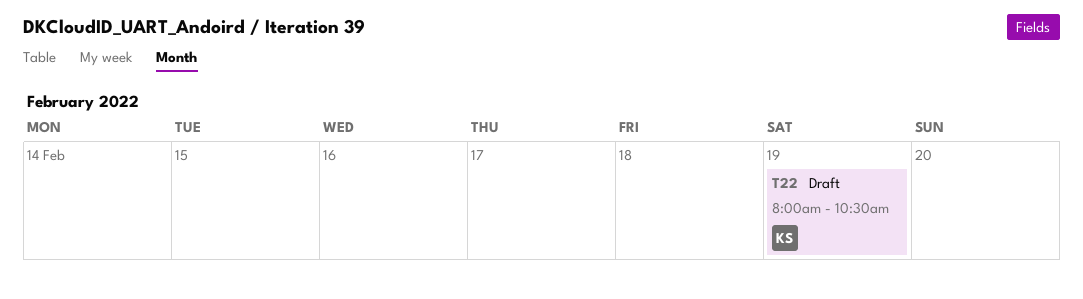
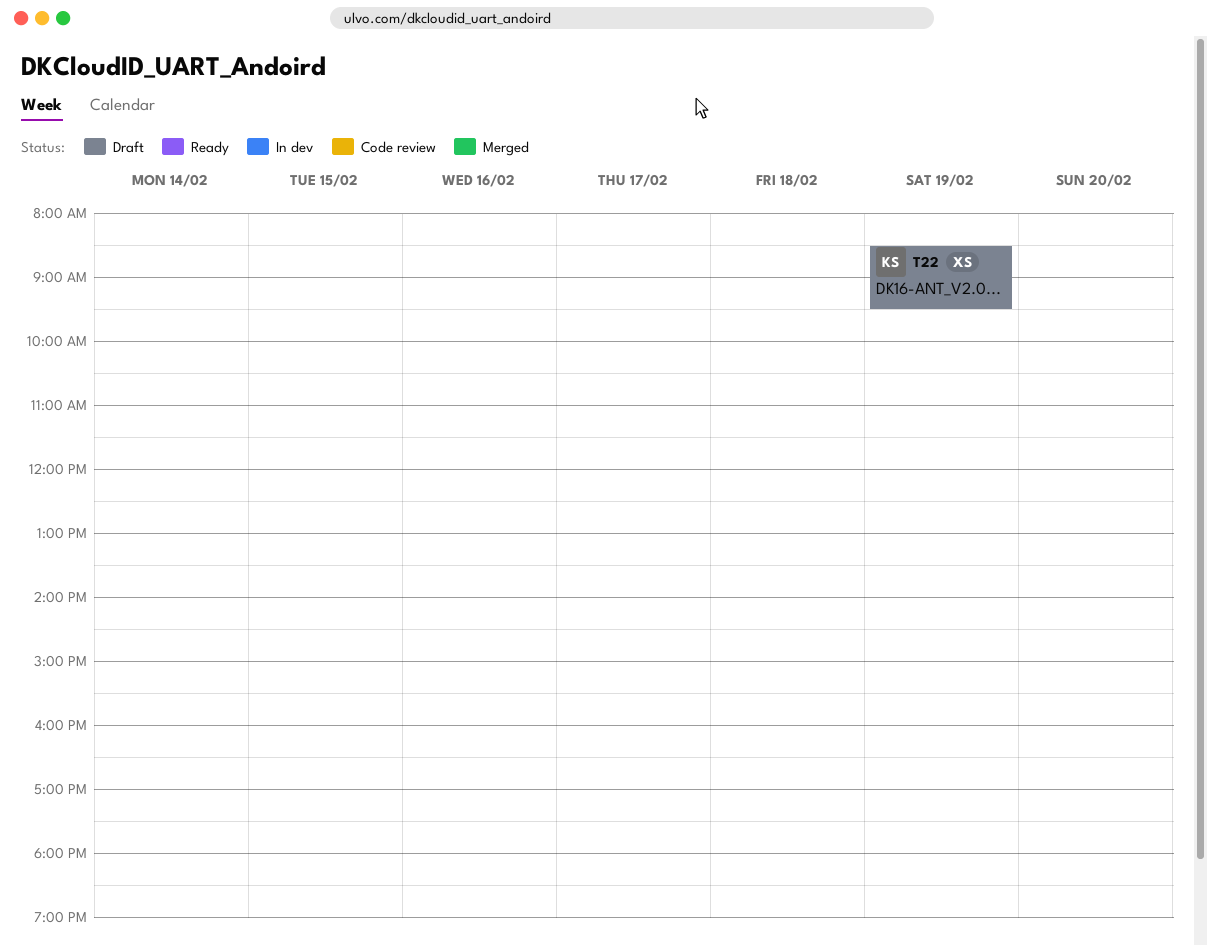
T22, begins: 08:00 -> 08:30
T22, ends: 10:30 -> 09:30

